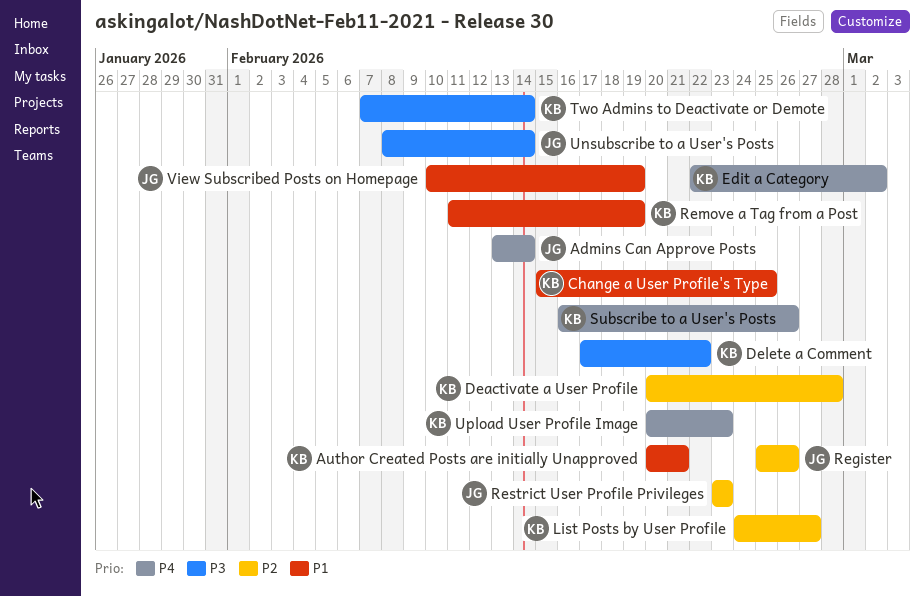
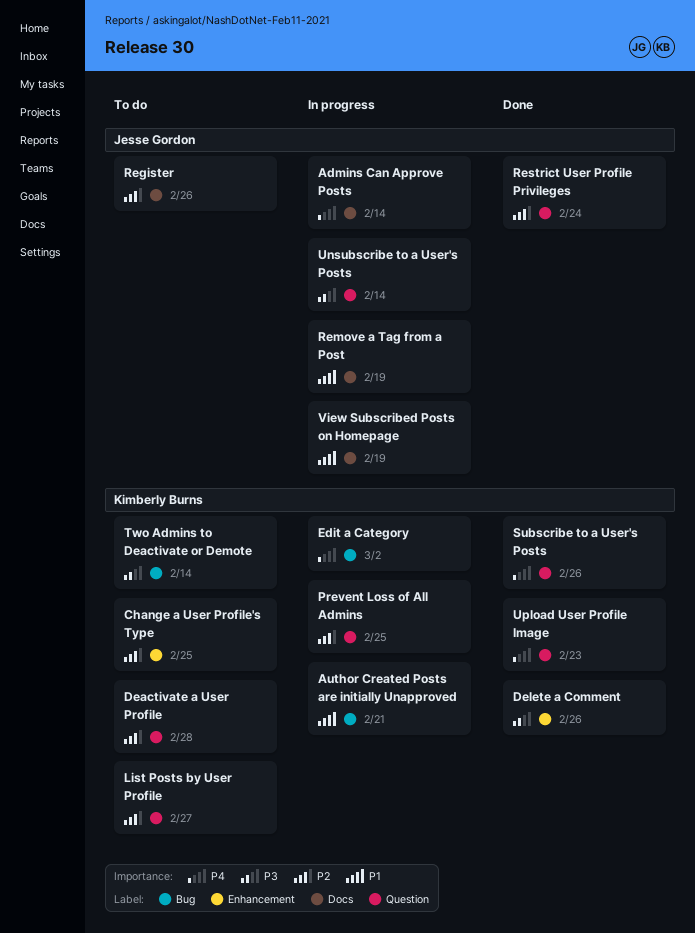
Change a User Profile's Type, priority: P1 -> P2
Delete a Comment, due: Feb 22 -> Feb 26
Prevent Loss of All Admins: none -> present
Remove a Tag from a Post, owner: Kimberly Burns -> Jesse Gordon
Restrict User Profile Privileges, due: Feb 23 -> Feb 24

